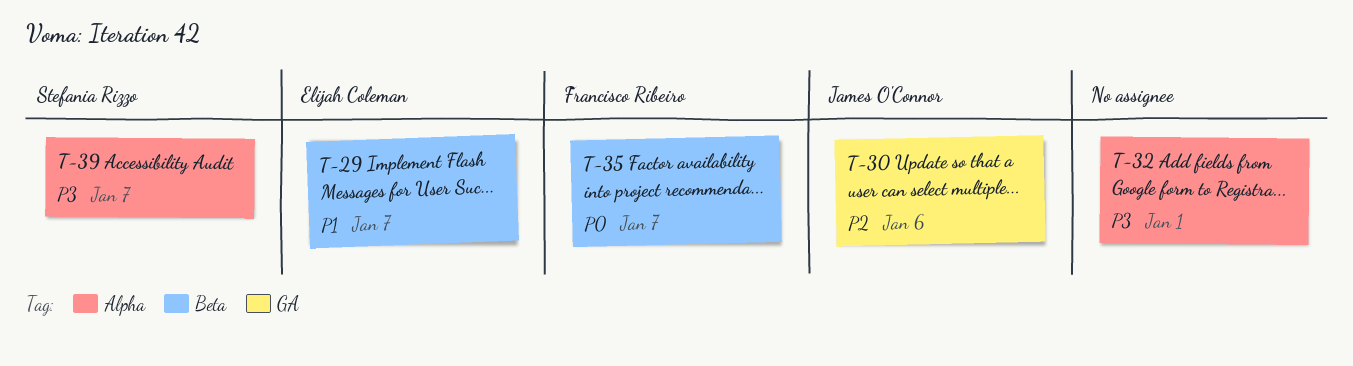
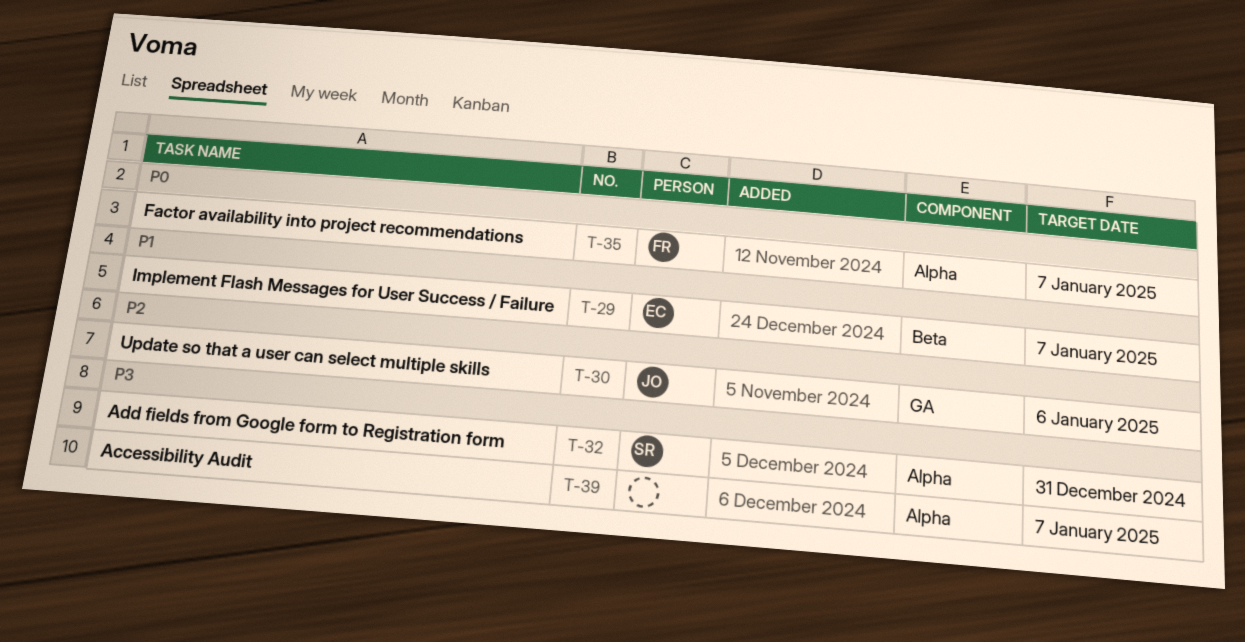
T-32, owner: none -> Stefania Rizzo
T-32, due: Jan 1 -> Dec 31
T-35, label: Beta -> Alpha
T-39, owner: Stefania Rizzo -> none

